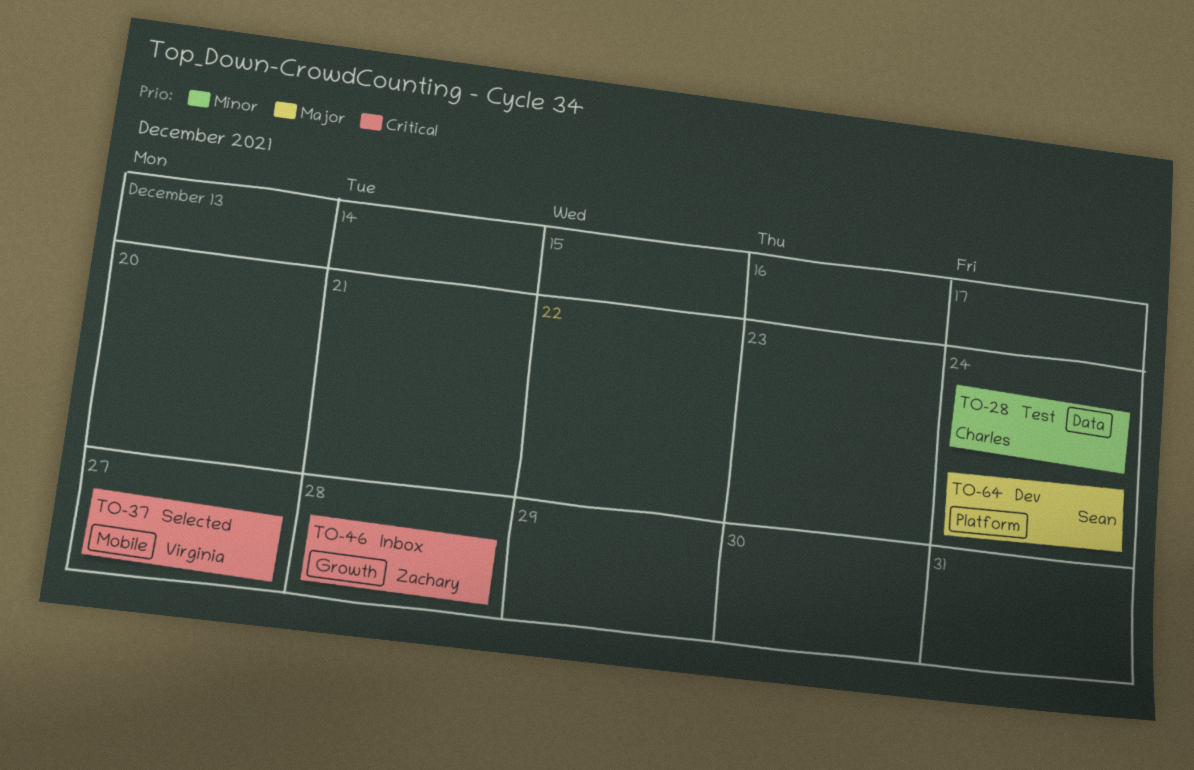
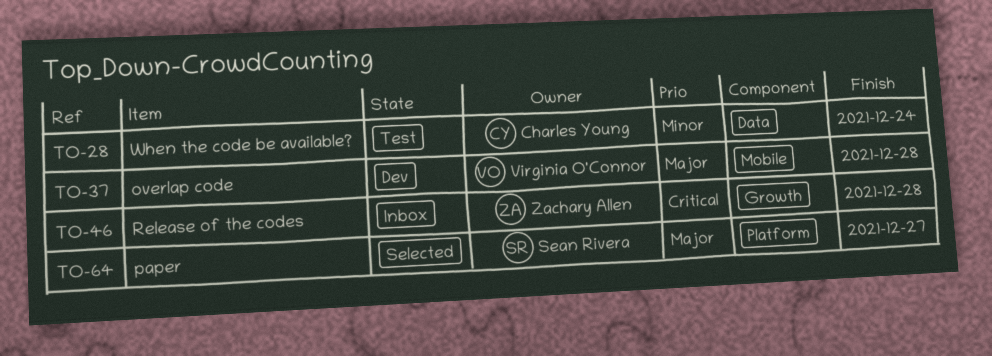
TO-37, status: Selected -> Dev
TO-37, priority: Critical -> Major
TO-37, due: Dec 27 -> Dec 28
TO-64, status: Dev -> Selected
TO-64, due: Dec 24 -> Dec 27

